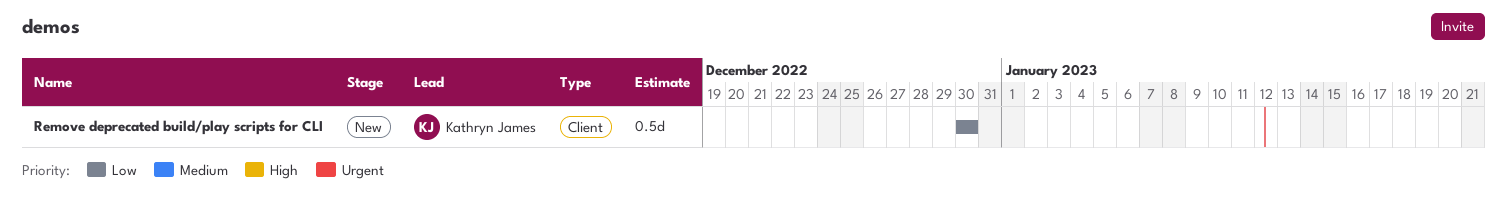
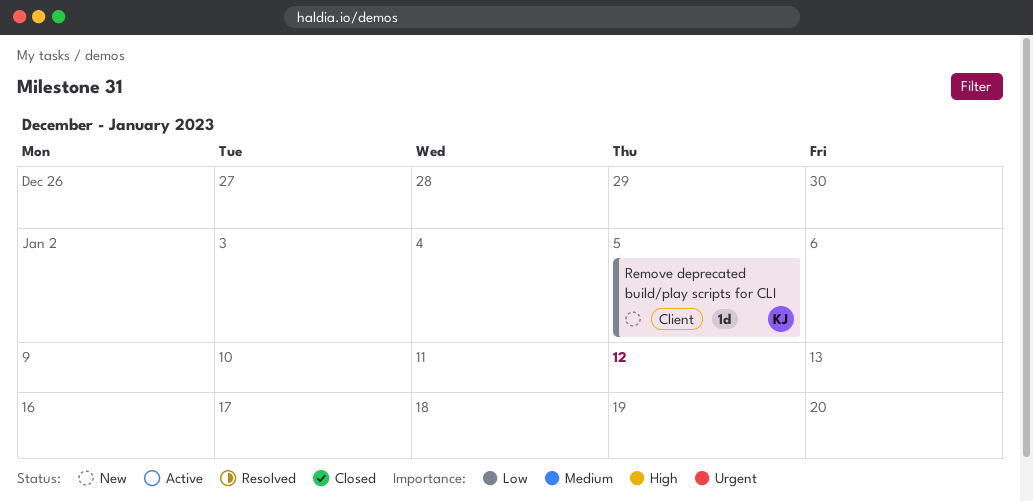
Remove deprecated build/play scripts for CLI, estimate: 0.5d -> 1d
Remove deprecated build/play scripts for CLI, due: Dec 30 -> Jan 5

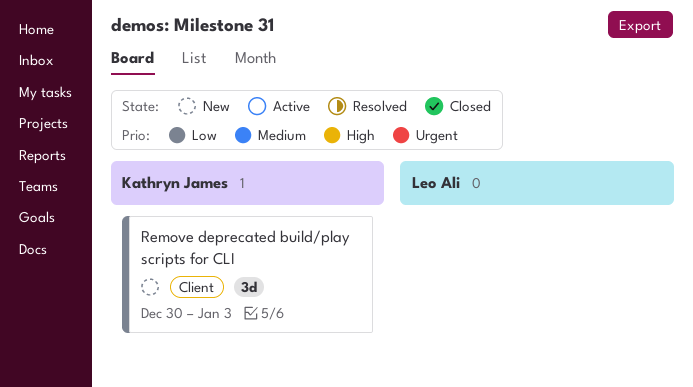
Remove deprecated build/play scripts for CLI, estimate: 1d -> 3d
Remove deprecated build/play scripts for CLI, due: Jan 5 -> Jan 3

